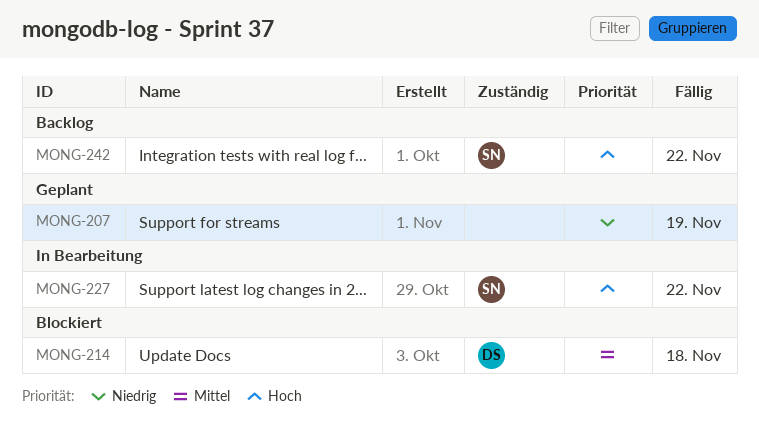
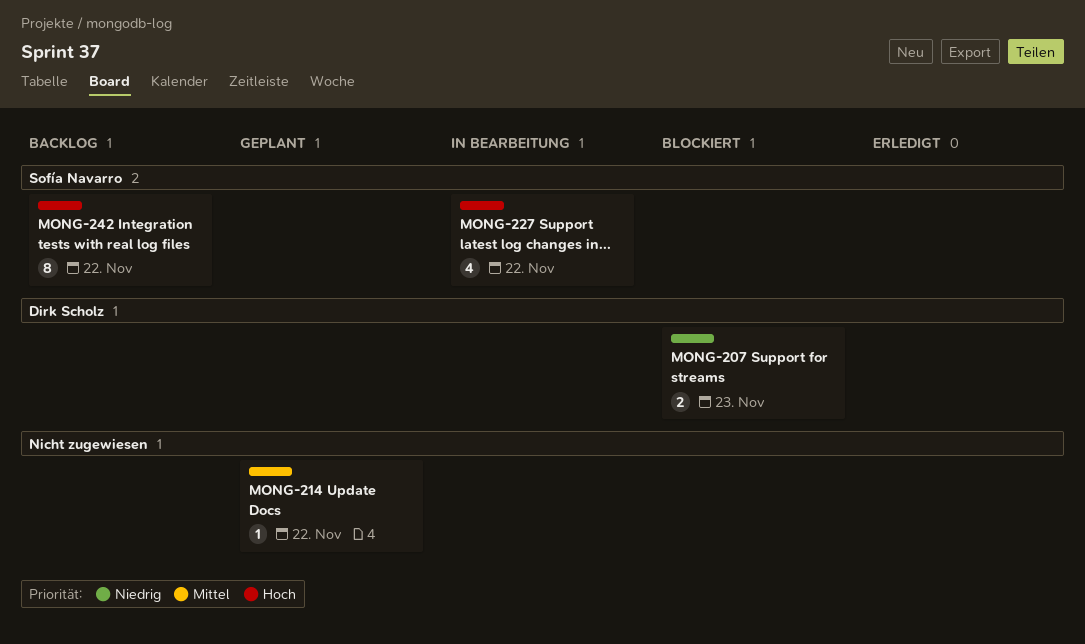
MONG-207, status: Geplant -> Blockiert
MONG-207, owner: none -> Dirk Scholz
MONG-207, due: Nov 19 -> Nov 23
MONG-214, status: Blockiert -> Geplant
MONG-214, owner: Dirk Scholz -> none
MONG-214, due: Nov 18 -> Nov 22

